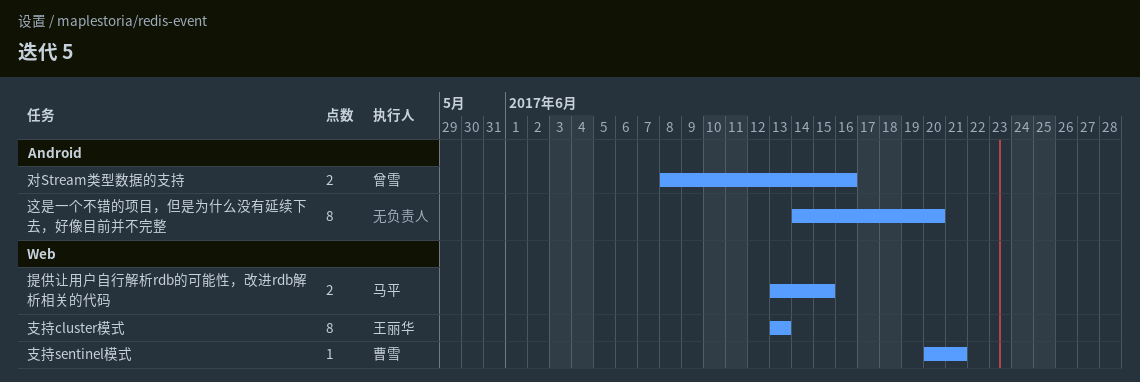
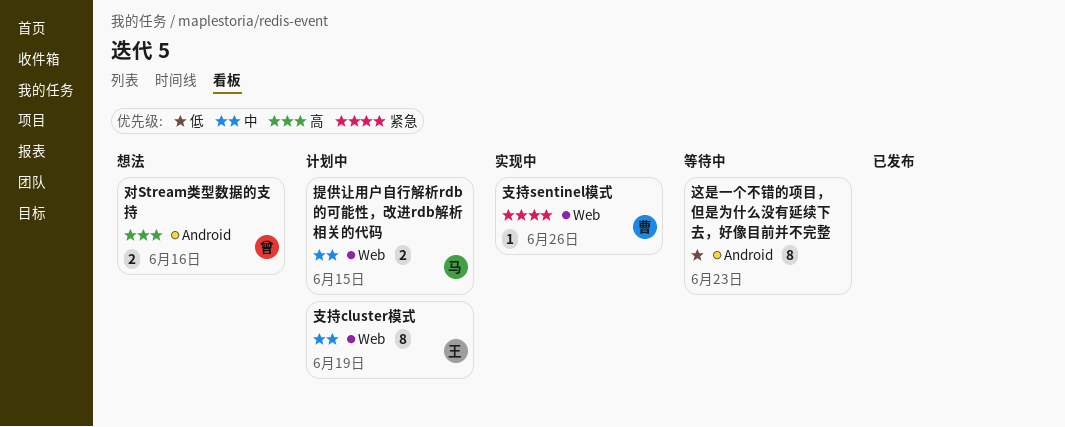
支持cluster模式, due: Jun 13 -> Jun 19
支持sentinel模式, due: Jun 21 -> Jun 26
这是一个不错的项目，但是为什么没有延续下去，好像目前并不完整, due: Jun 20 -> Jun 23

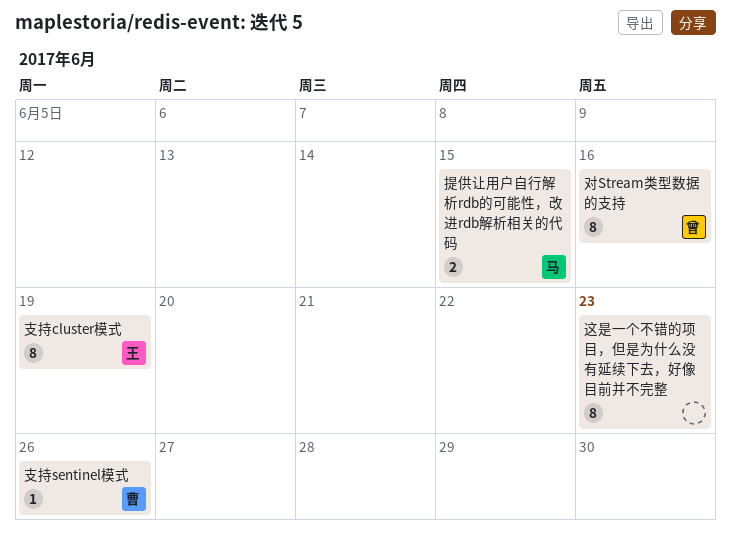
对Stream类型数据的支持, estimate: 2 -> 8

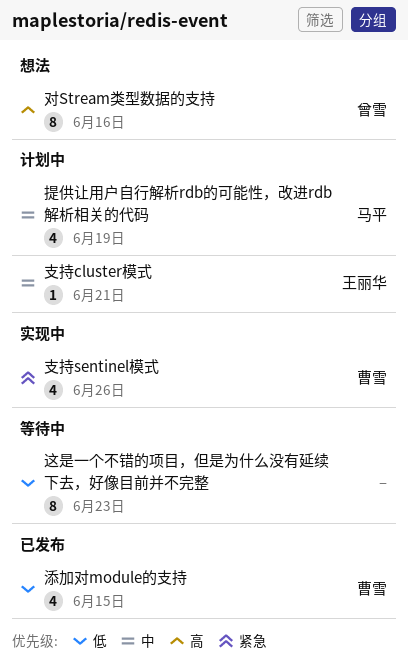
提供让用户自行解析rdb的可能性，改进rdb解析相关的代码, estimate: 2 -> 4
提供让用户自行解析rdb的可能性，改进rdb解析相关的代码, due: Jun 15 -> Jun 19
支持cluster模式, estimate: 8 -> 1
支持cluster模式, due: Jun 19 -> Jun 21
支持sentinel模式, estimate: 1 -> 4
添加对module的支持: none -> present

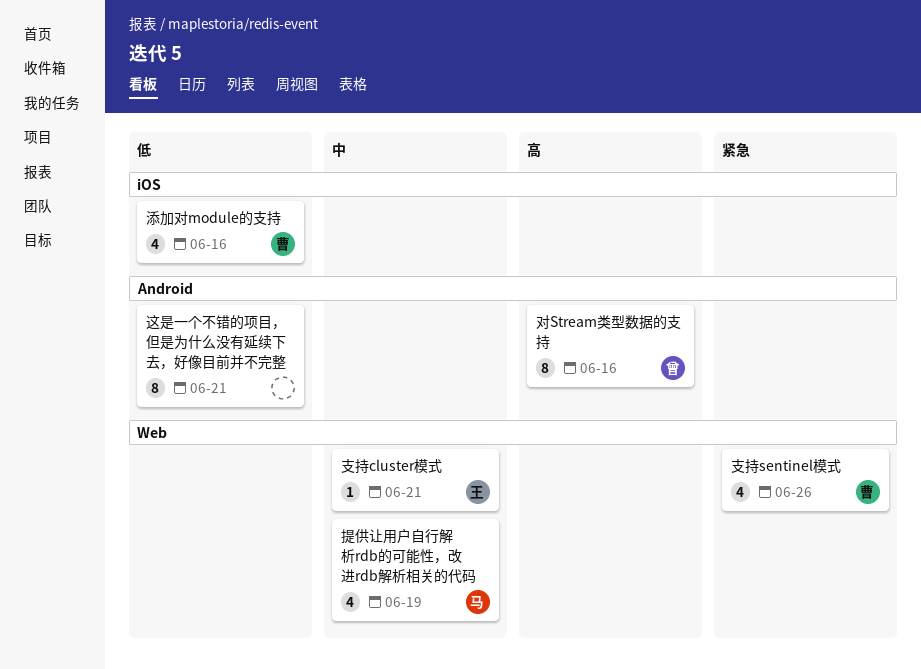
添加对module的支持, due: Jun 15 -> Jun 16
这是一个不错的项目，但是为什么没有延续下去，好像目前并不完整, due: Jun 23 -> Jun 21

